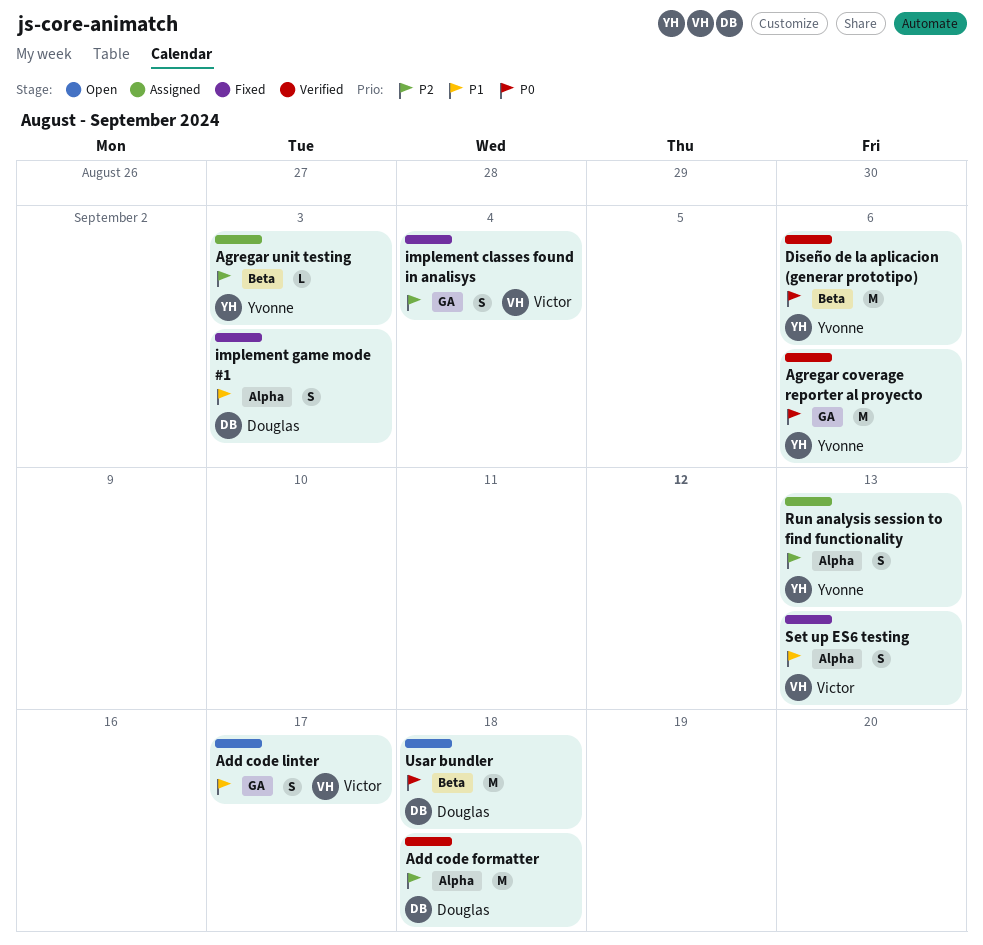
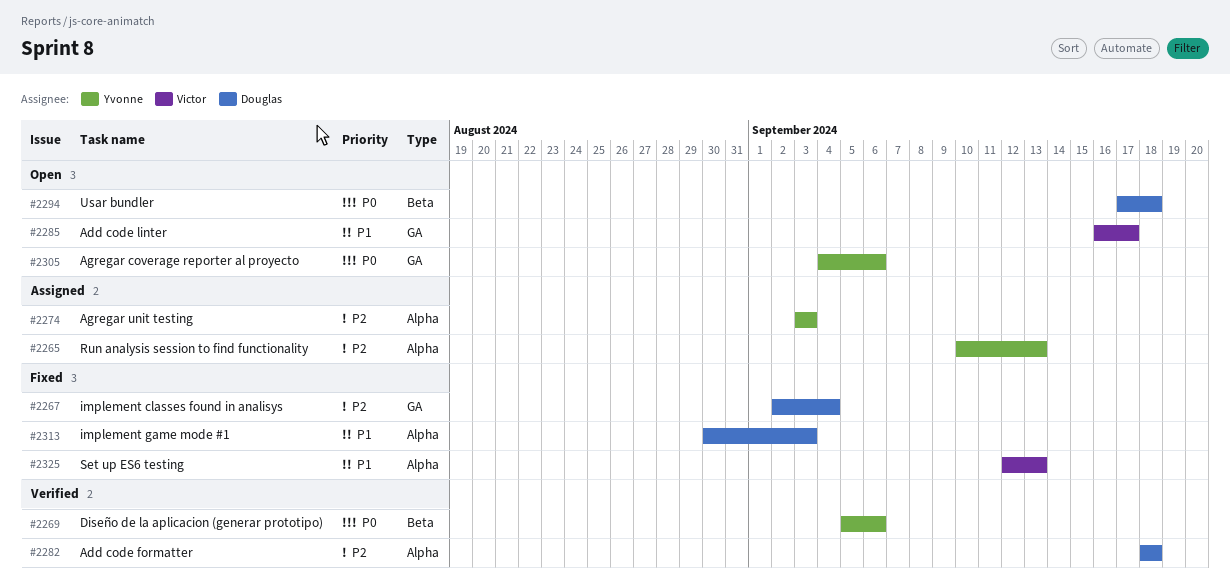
Agregar coverage reporter al proyecto, status: Verified -> Open
Agregar unit testing, label: Beta -> Alpha
implement classes found in analisys, owner: Victor -> Douglas

